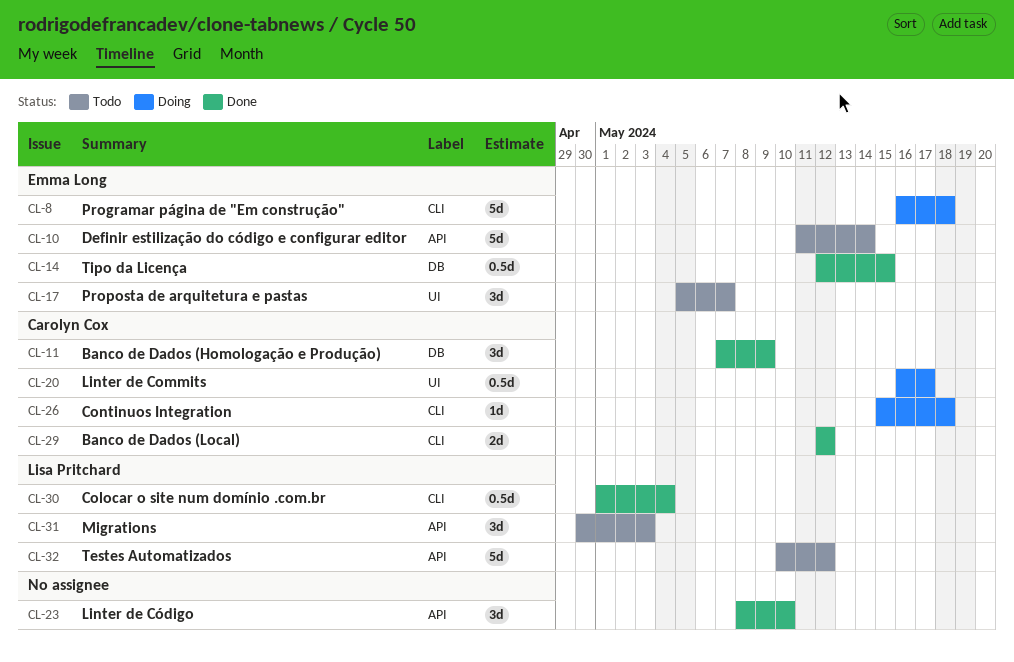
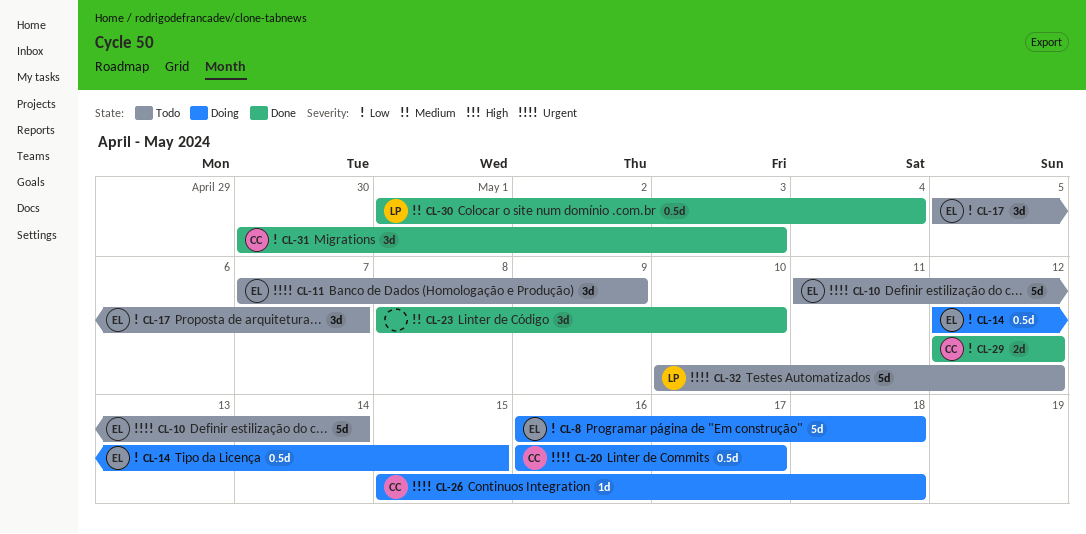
CL-11, status: Done -> Todo
CL-11, owner: Carolyn Cox -> Emma Long
CL-14, status: Done -> Doing
CL-31, status: Todo -> Done
CL-31, owner: Lisa Pritchard -> Carolyn Cox

